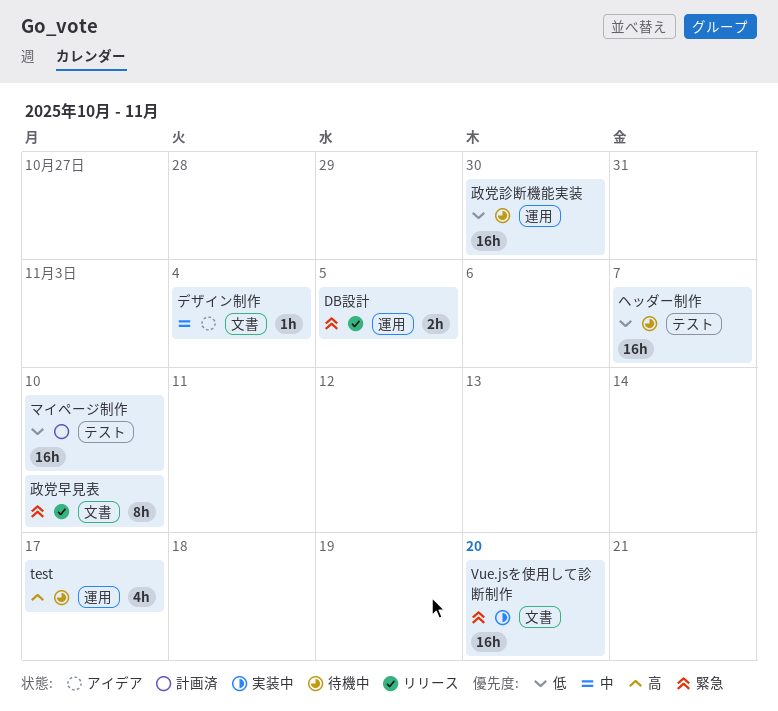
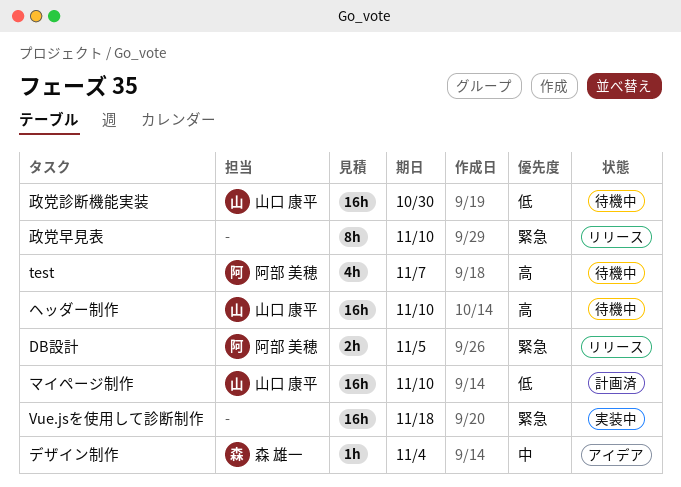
test, due: Nov 17 -> Nov 7
Vue.jsを使用して診断制作, due: Nov 20 -> Nov 18
ヘッダー制作, priority: 低 -> 高
ヘッダー制作, due: Nov 7 -> Nov 10

